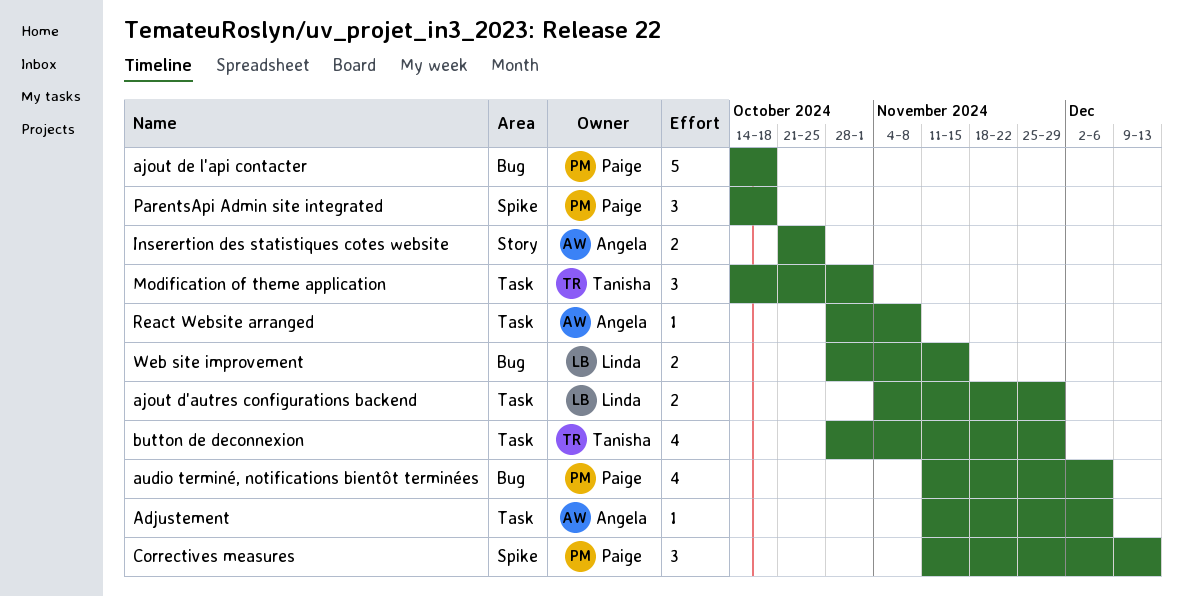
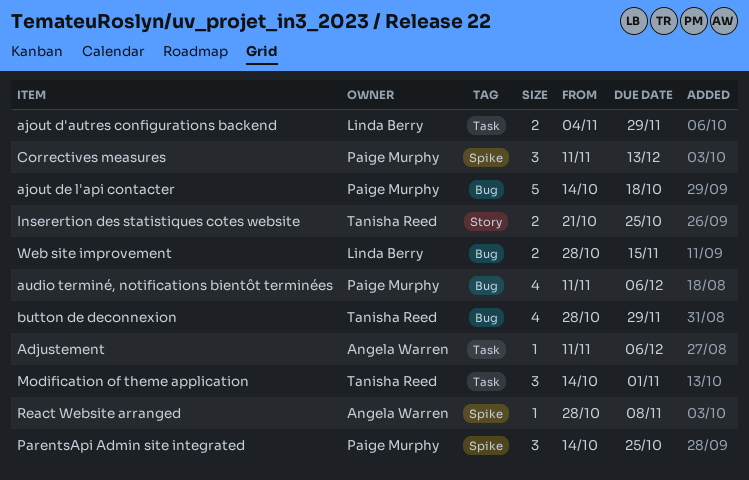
button de deconnexion, label: Task -> Bug
Inserertion des statistiques cotes website, owner: Angela Warren -> Tanisha Reed
ParentsApi Admin site integrated, due: Oct 18 -> Oct 25
React Website arranged, label: Task -> Spike

